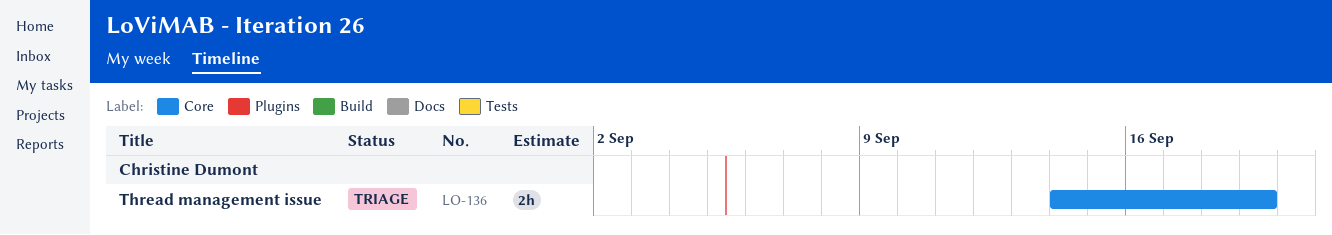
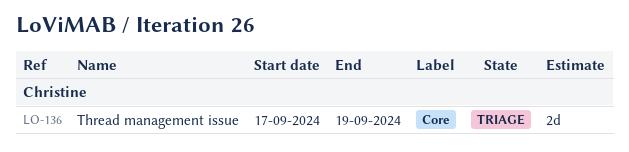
LO-136, estimate: 2h -> 2d
LO-136, start: Sep 14 -> Sep 17

